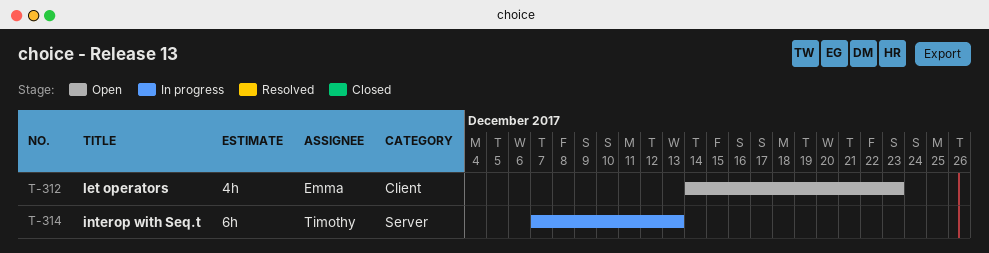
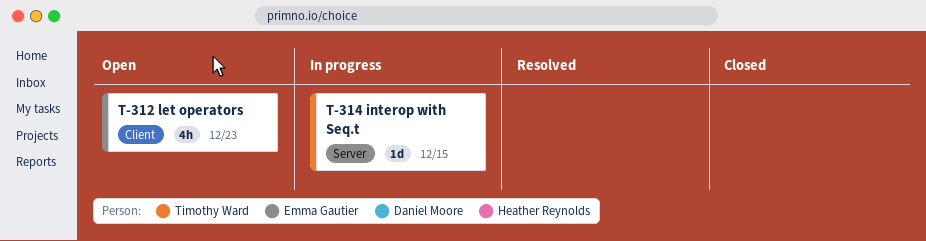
T-314, estimate: 6h -> 1d
T-314, due: Dec 13 -> Dec 15

